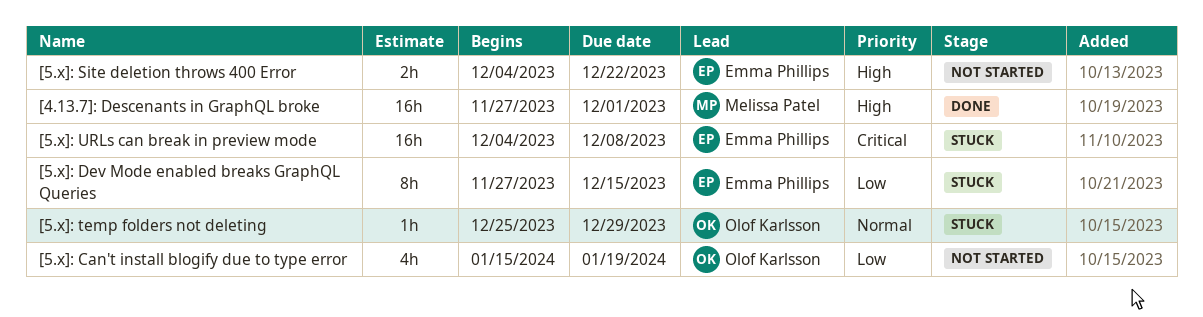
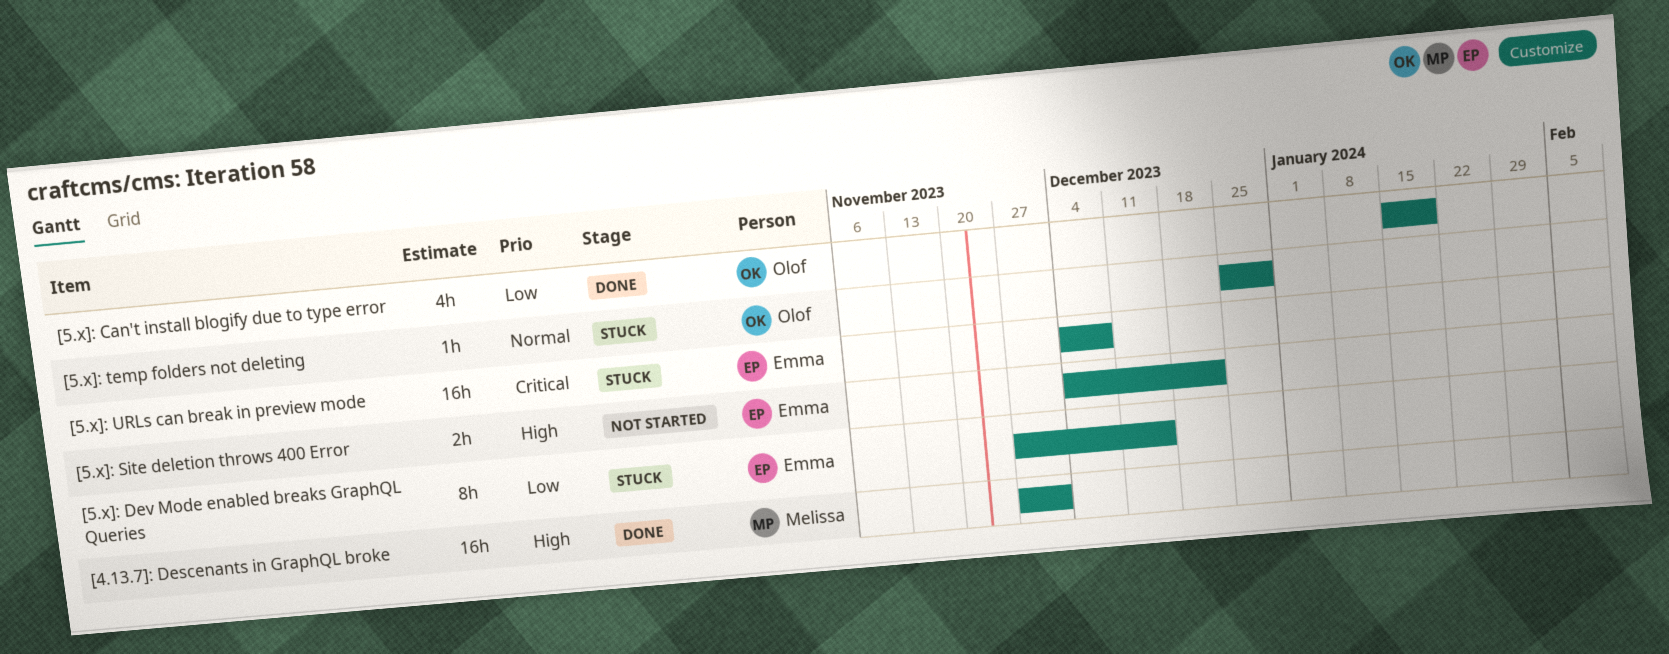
[5.x]: Can't install blogify due to type error, status: Not started -> Done

